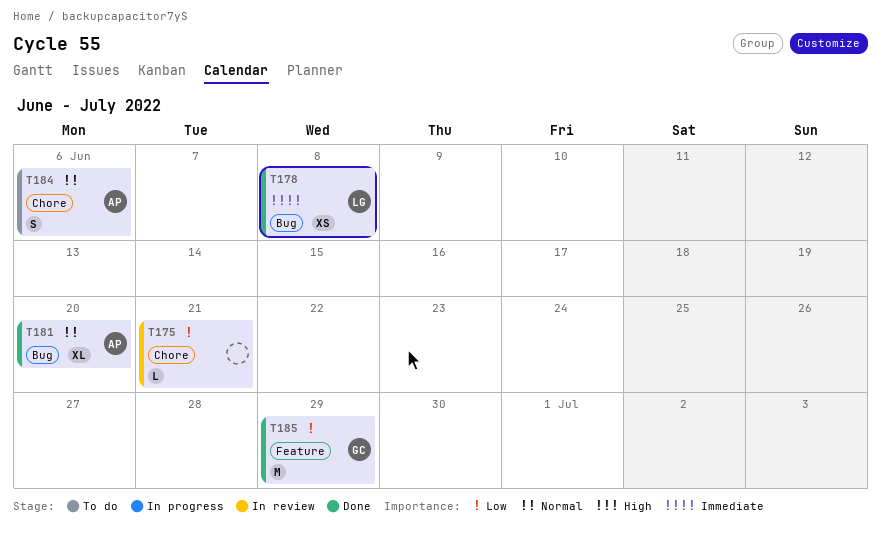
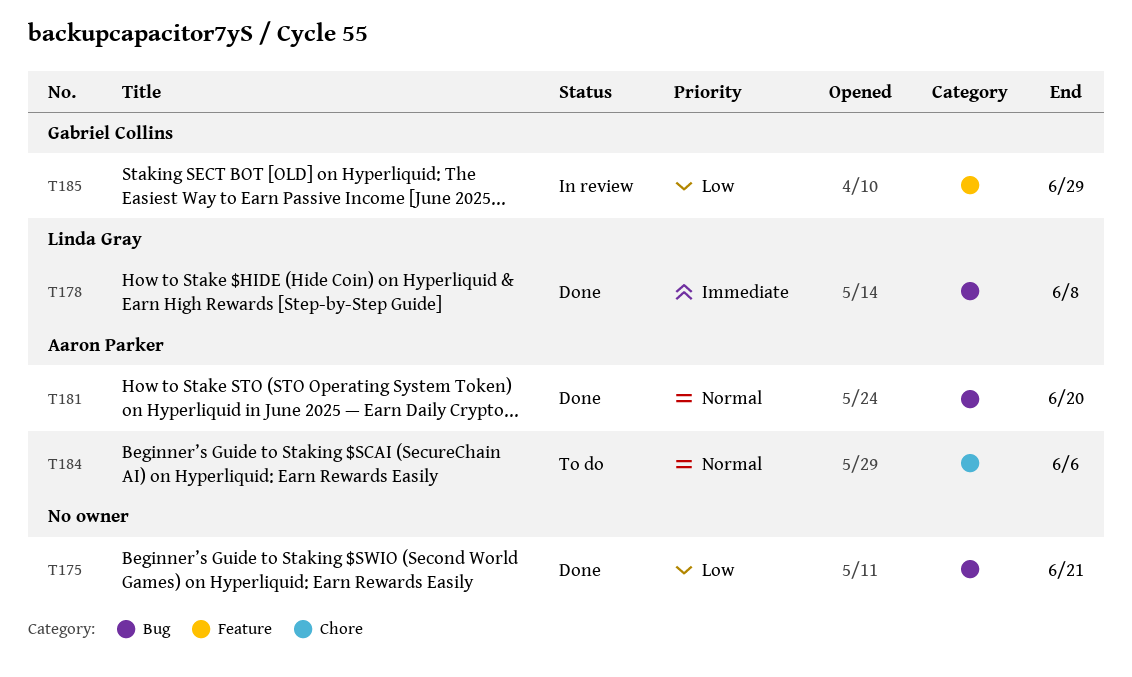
T175, status: In review -> Done
T175, label: Chore -> Bug
T185, status: Done -> In review

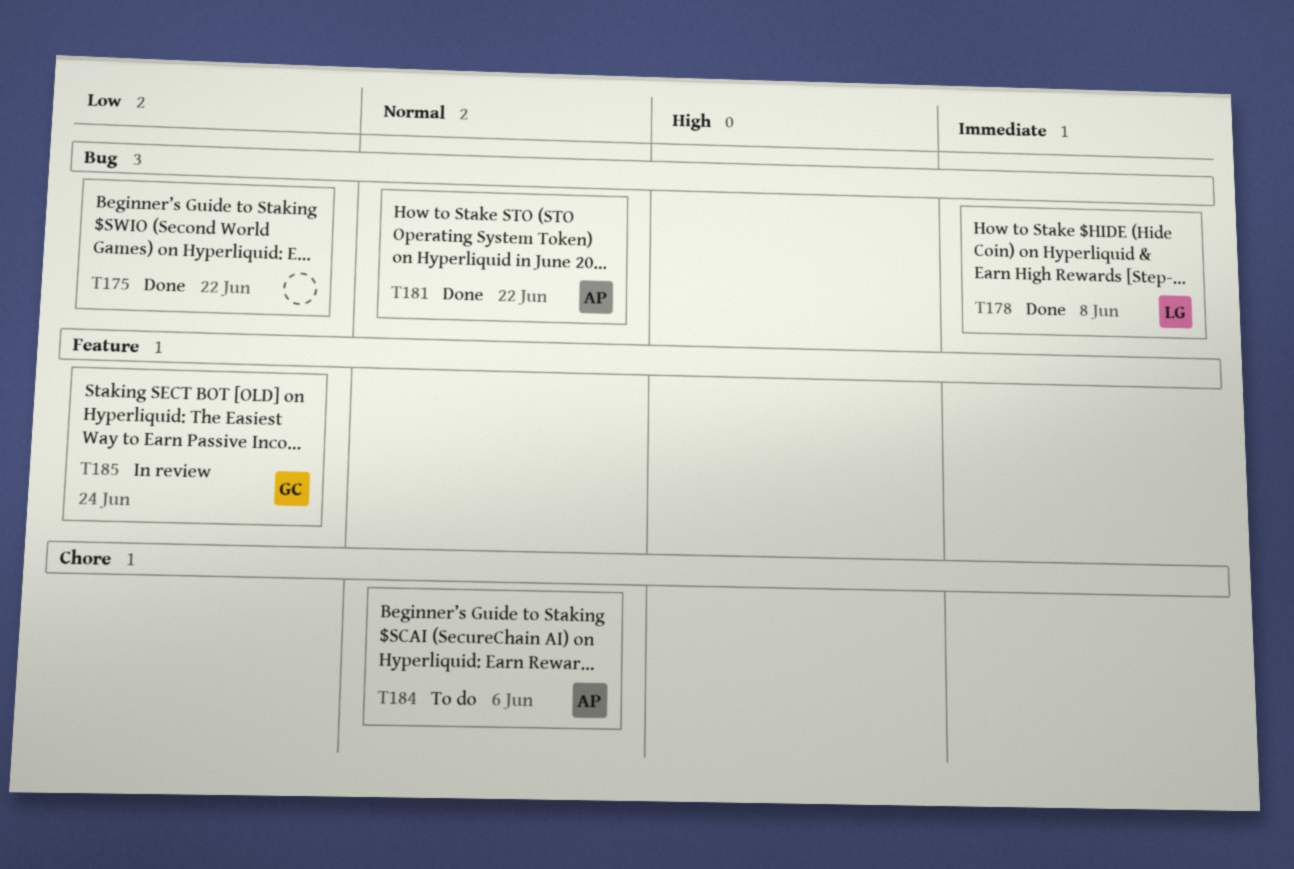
T175, due: Jun 21 -> Jun 22
T181, due: Jun 20 -> Jun 22
T185, due: Jun 29 -> Jun 24

